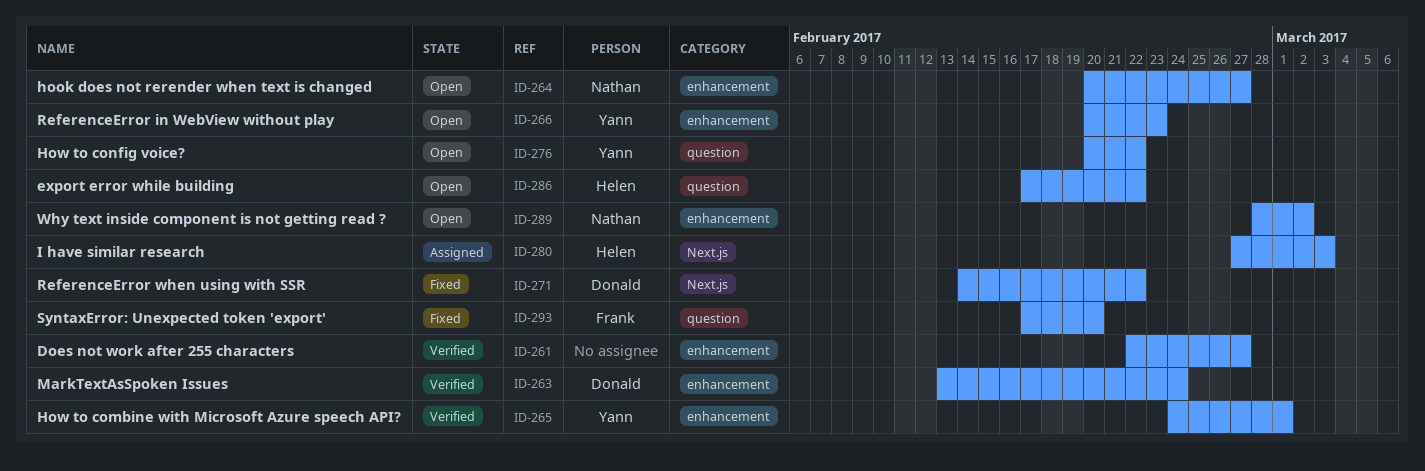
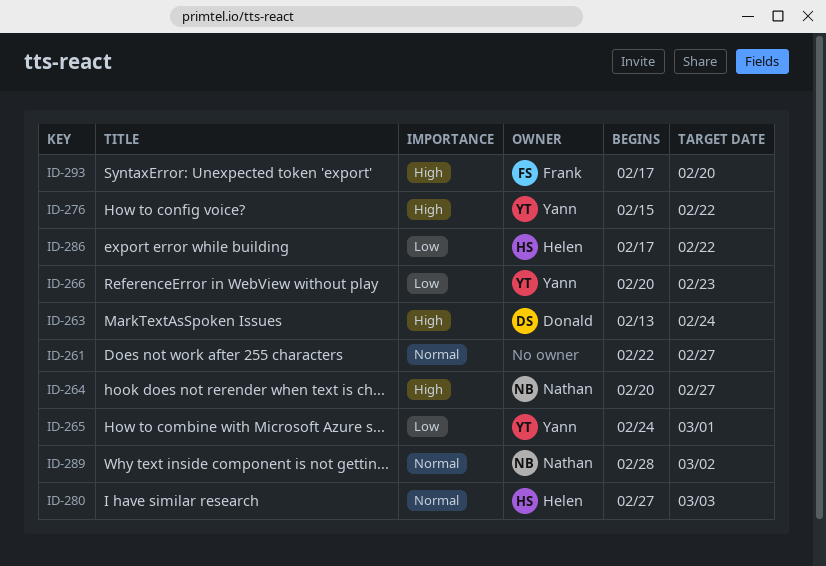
ID-271: present -> none
ID-276, start: Feb 20 -> Feb 15

